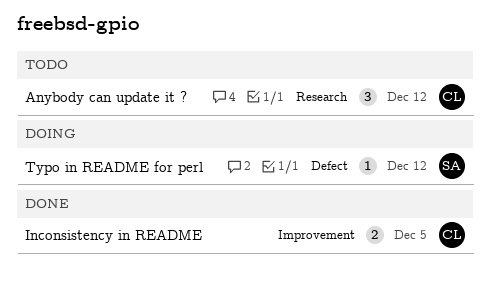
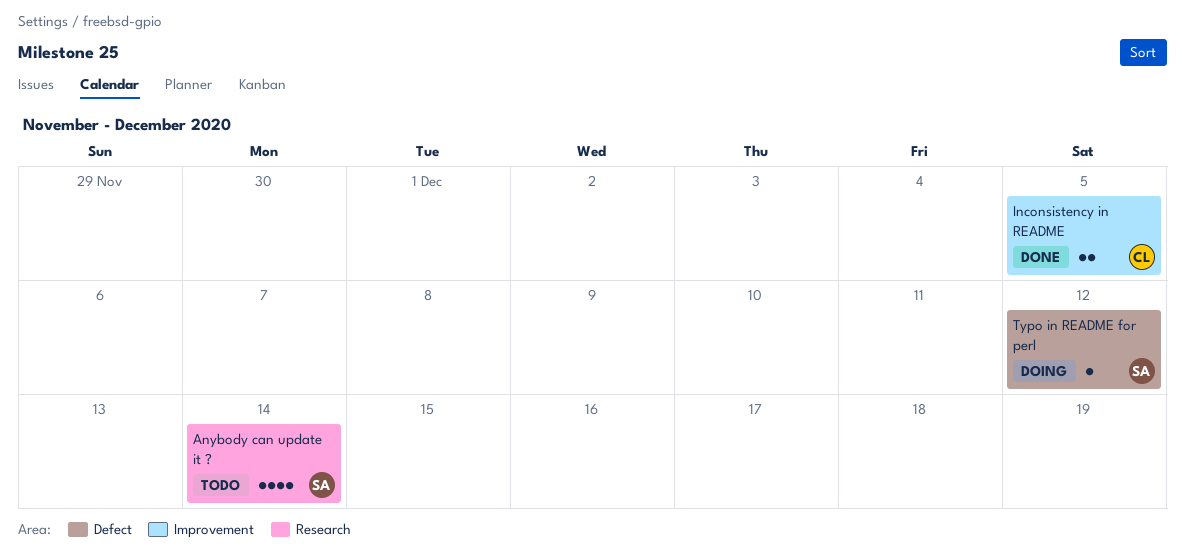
Anybody can update it ?, owner: CL -> SA
Anybody can update it ?, estimate: 3 -> 4
Anybody can update it ?, due: Dec 12 -> Dec 14

